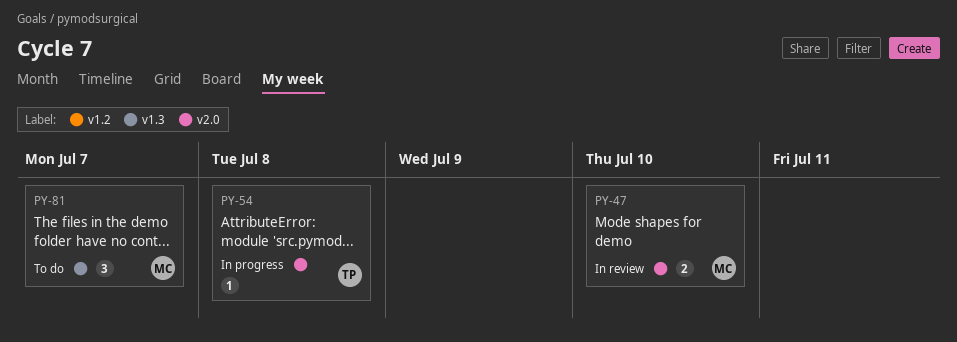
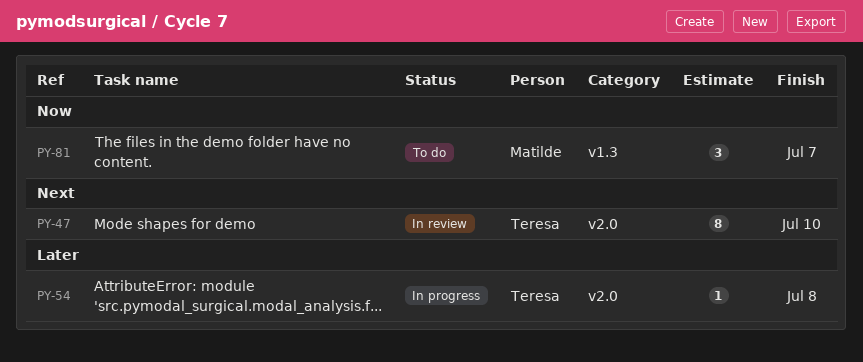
PY-47, owner: Matilde -> Teresa
PY-47, estimate: 2 -> 8

